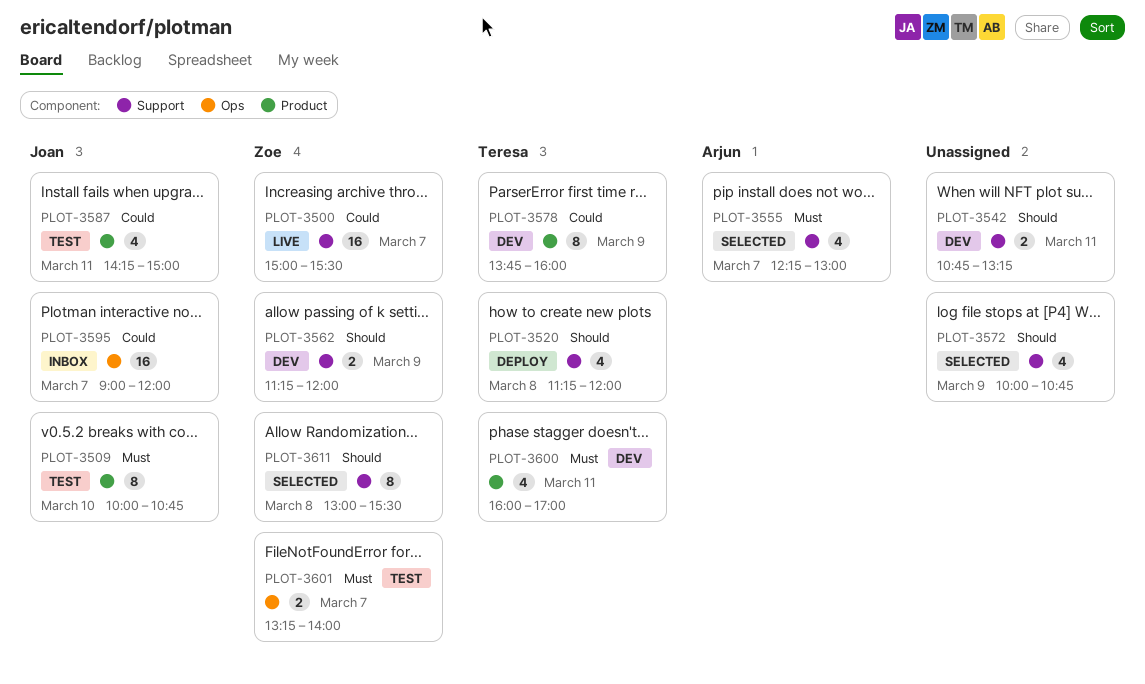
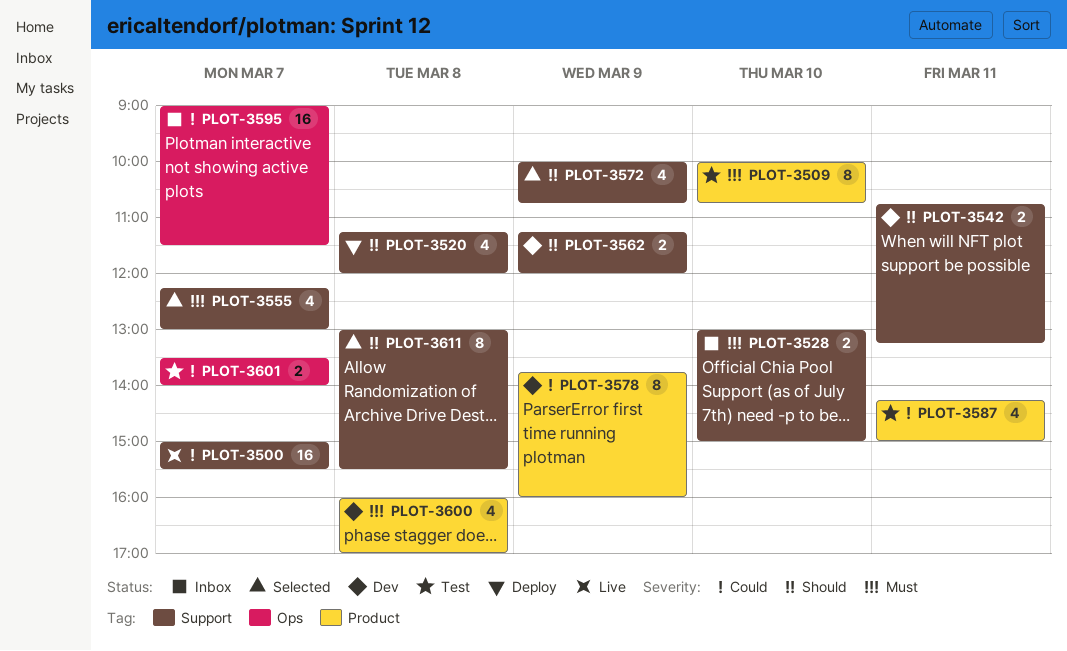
PLOT-3528: none -> present
PLOT-3595, ends: 12:00 -> 11:30
PLOT-3600, day: Mar 11 -> Mar 8
PLOT-3601, priority: Must -> Could
PLOT-3601, begins: 13:15 -> 13:30

